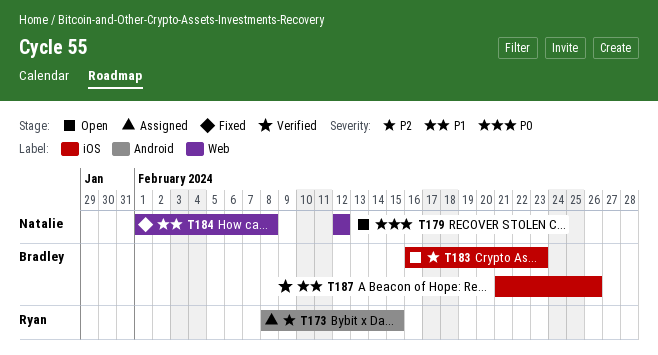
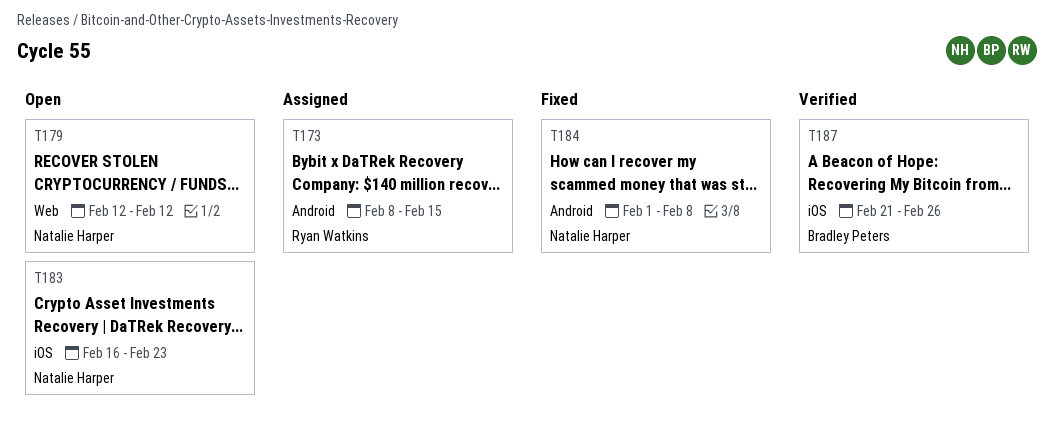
T183, owner: Bradley Peters -> Natalie Harper
T184, label: Web -> Android

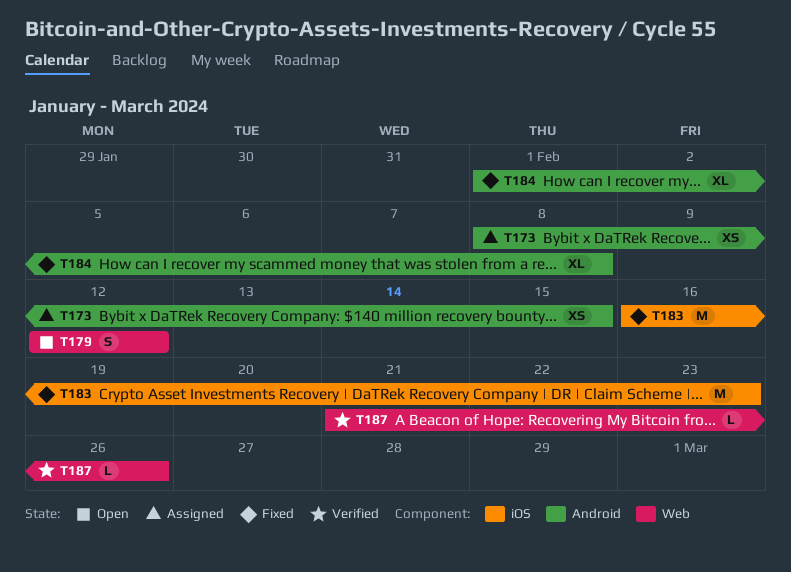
T183, status: Open -> Fixed
T187, label: iOS -> Web

